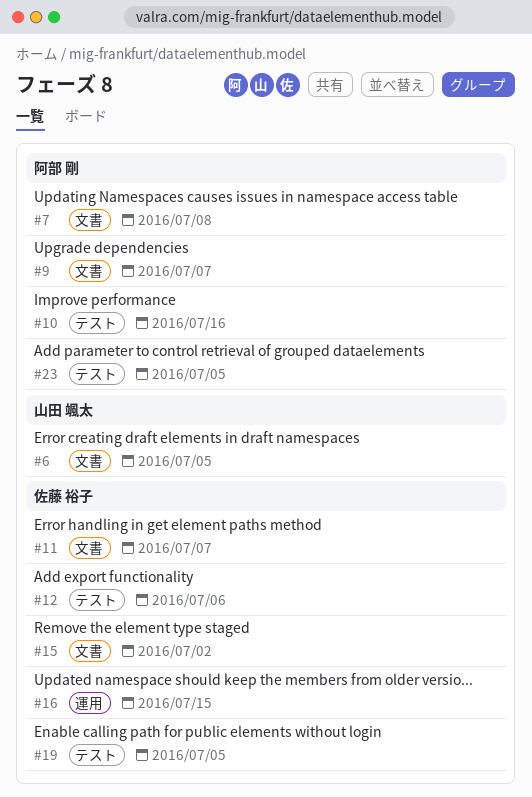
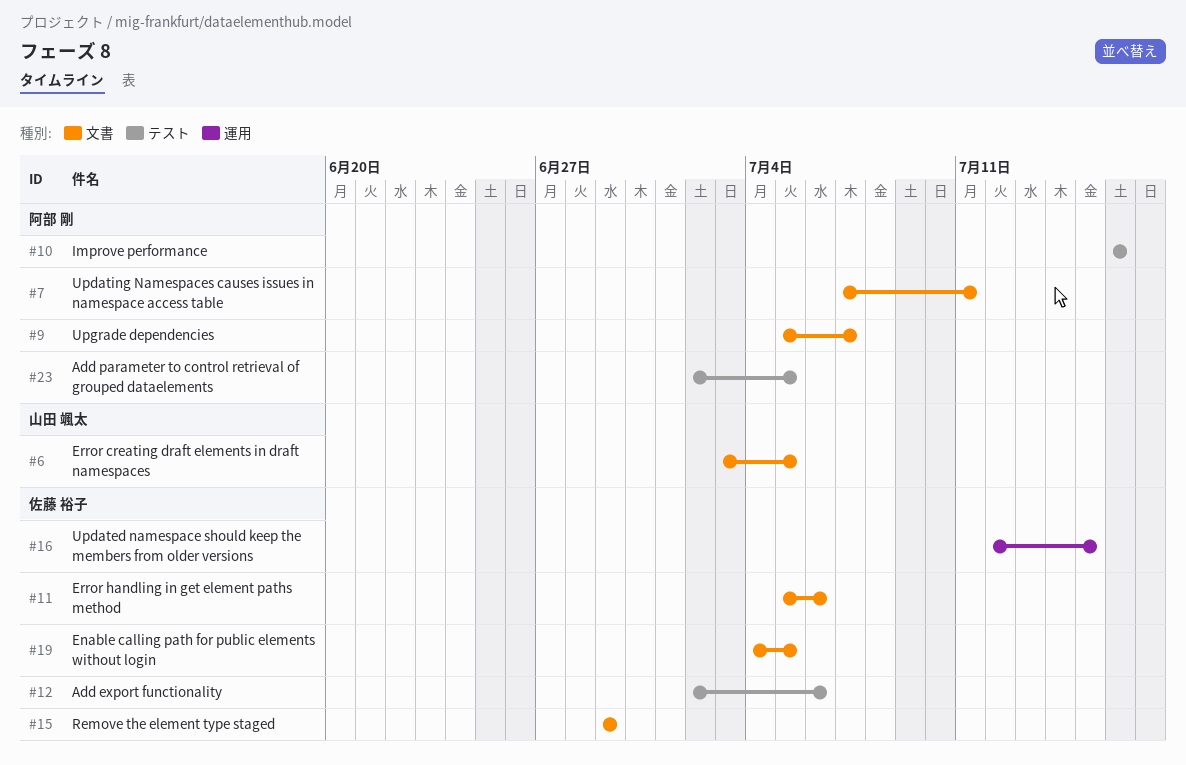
#7, due: Jul 8 -> Jul 11
#11, due: Jul 7 -> Jul 6
#15, due: Jul 2 -> Jun 29
#19, label: テスト -> 文書

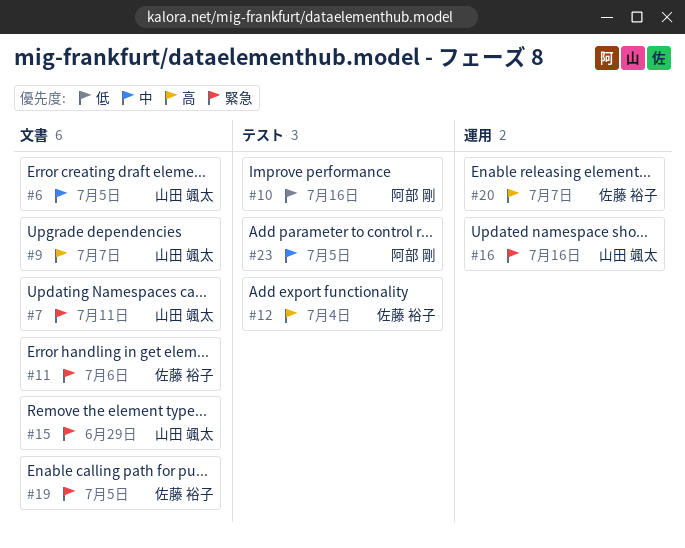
#7, owner: 阿部 剛 -> 山田 颯太
#9, owner: 阿部 剛 -> 山田 颯太
#12, due: Jul 6 -> Jul 4
#15, owner: 佐藤 裕子 -> 山田 颯太
#16, owner: 佐藤 裕子 -> 山田 颯太
#16, due: Jul 15 -> Jul 16
#20: none -> present

